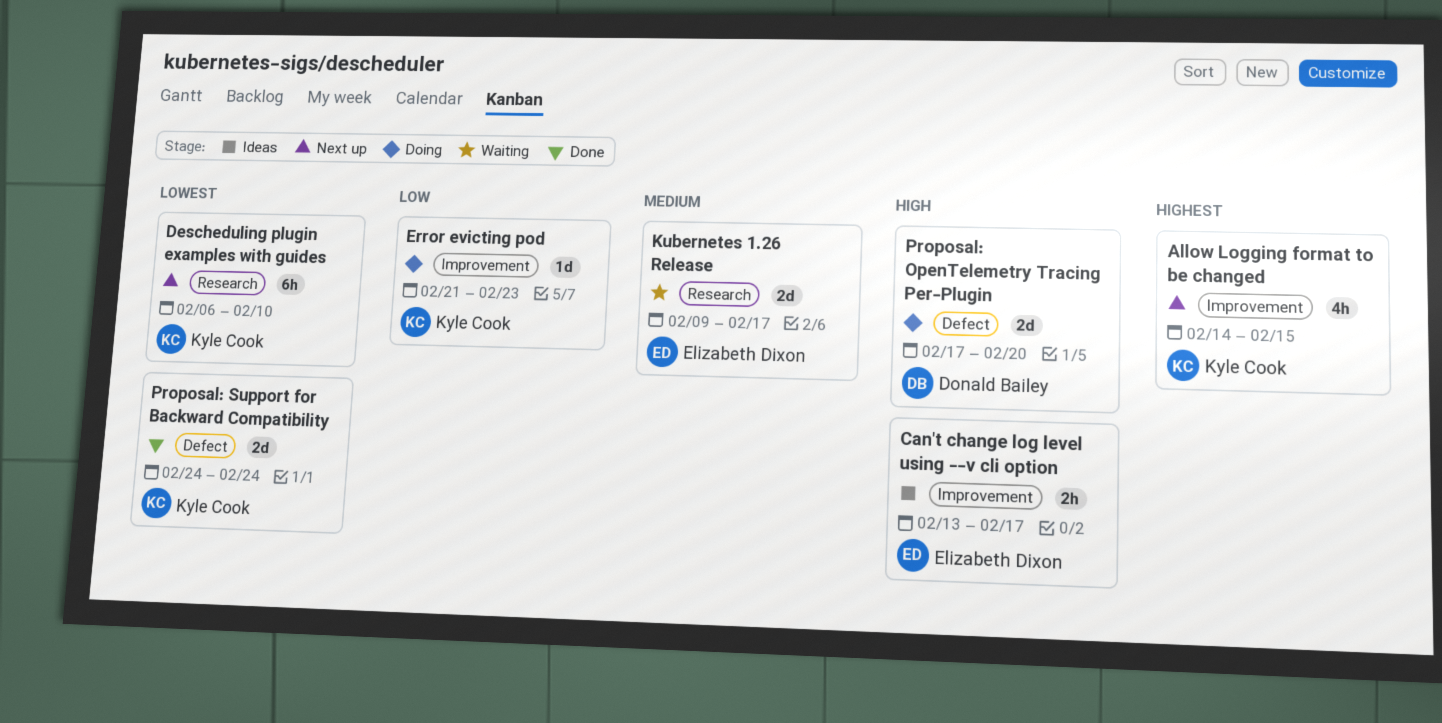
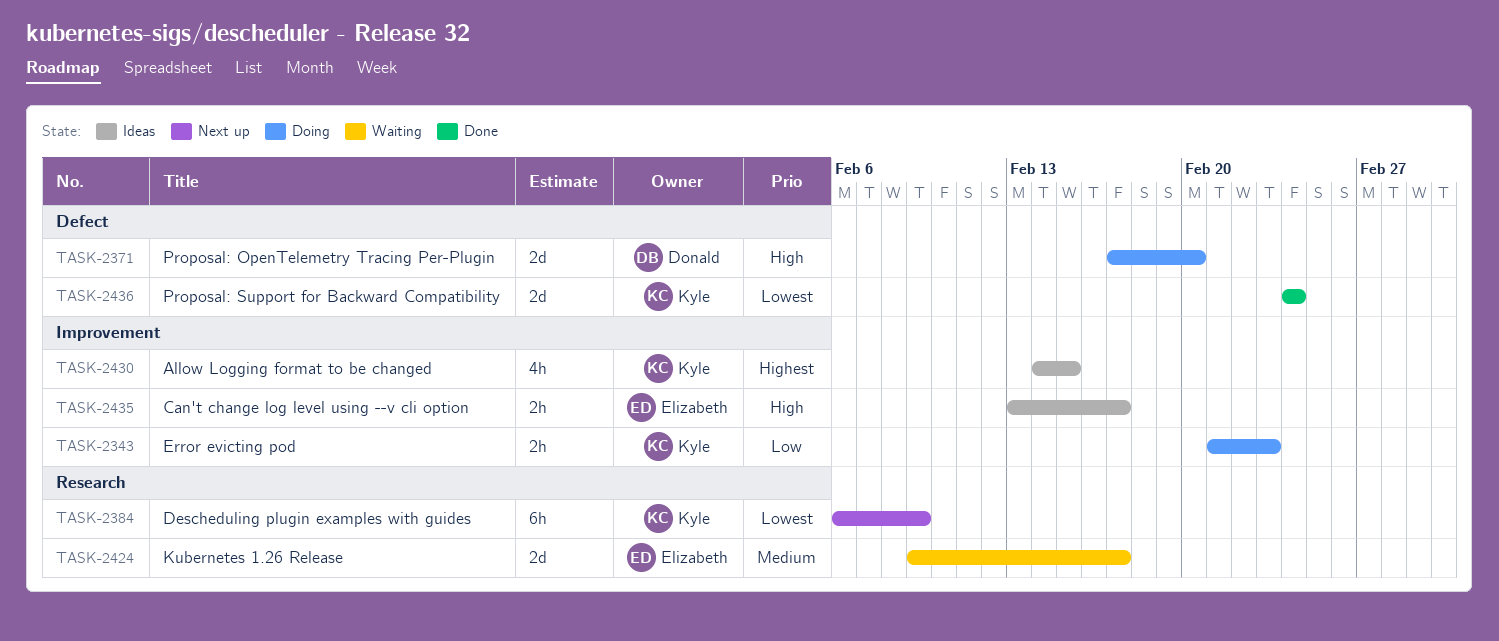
Allow Logging format to be changed, status: Next up -> Ideas
Descheduling plugin examples with guides, due: Feb 10 -> Feb 9
Error evicting pod, estimate: 1d -> 2h

